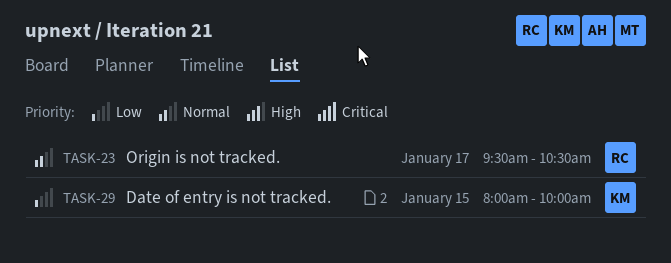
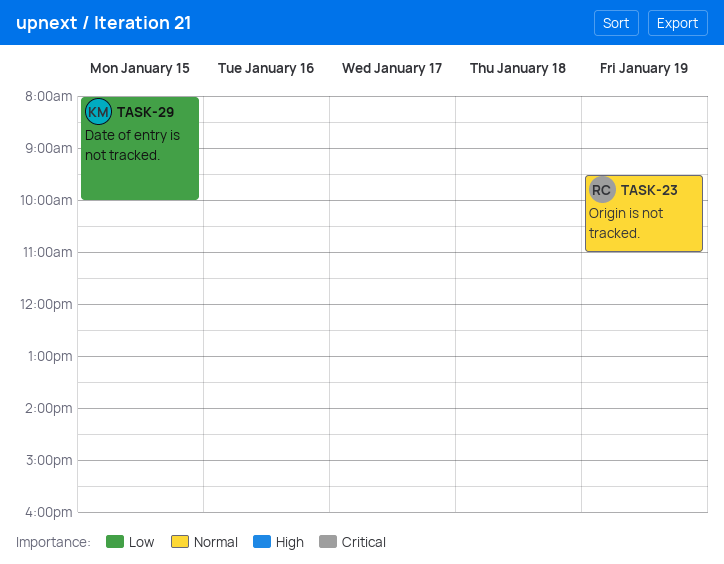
TASK-23, day: Jan 17 -> Jan 19
TASK-23, ends: 10:30 -> 11:00

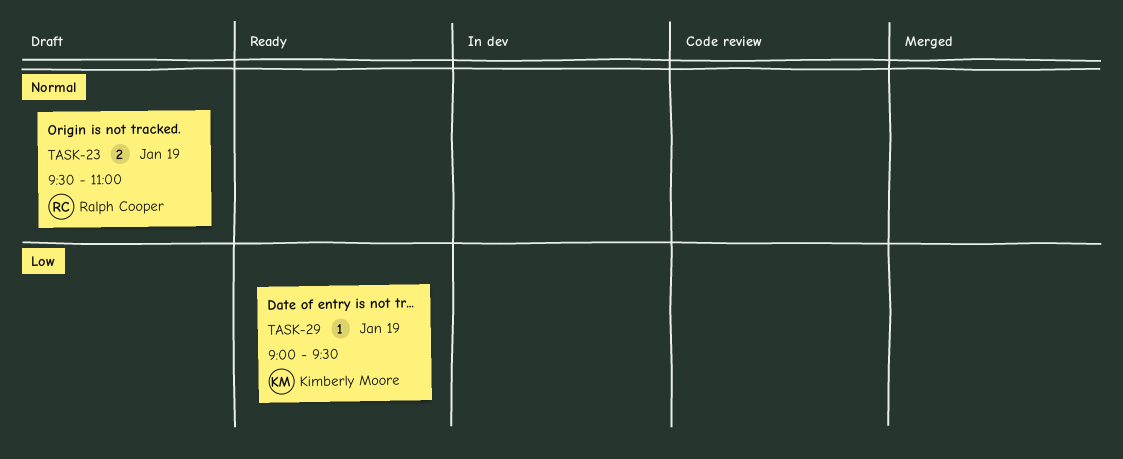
TASK-29, day: Jan 15 -> Jan 19
TASK-29, begins: 08:00 -> 09:00
TASK-29, ends: 10:00 -> 09:30

